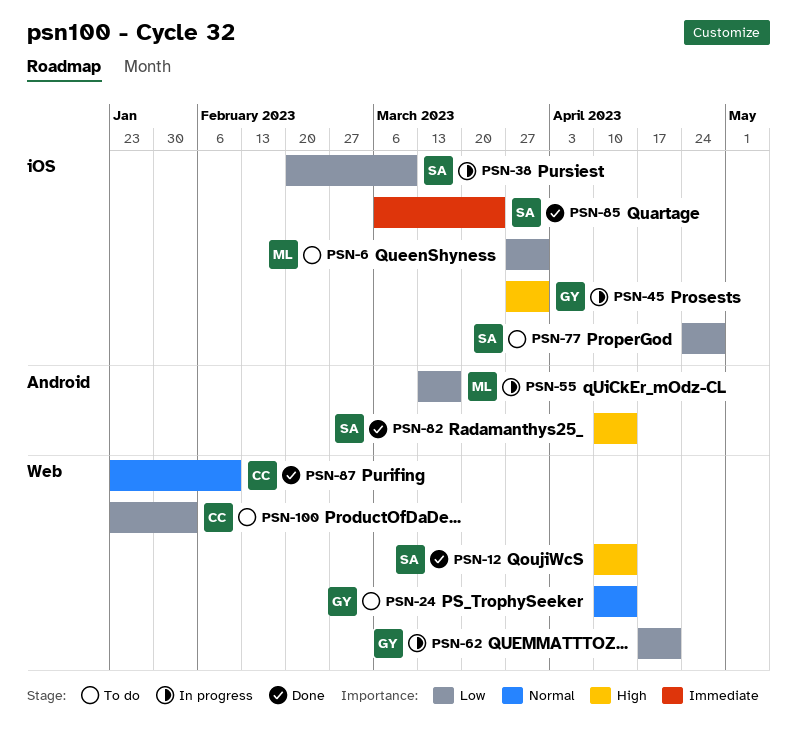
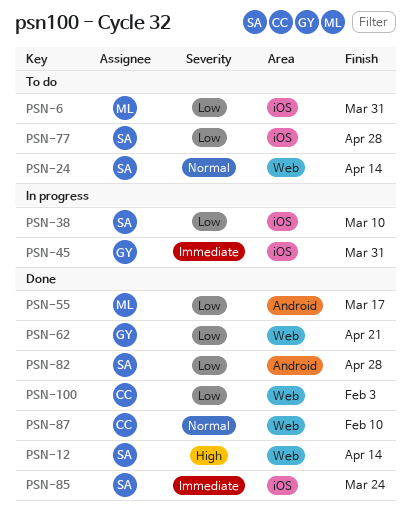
PSN-24, owner: GY -> SA
PSN-45, priority: High -> Immediate
PSN-55, status: In progress -> Done
PSN-62, status: In progress -> Done
PSN-82, priority: High -> Low
PSN-82, due: Apr 14 -> Apr 28
PSN-100, status: To do -> Done

